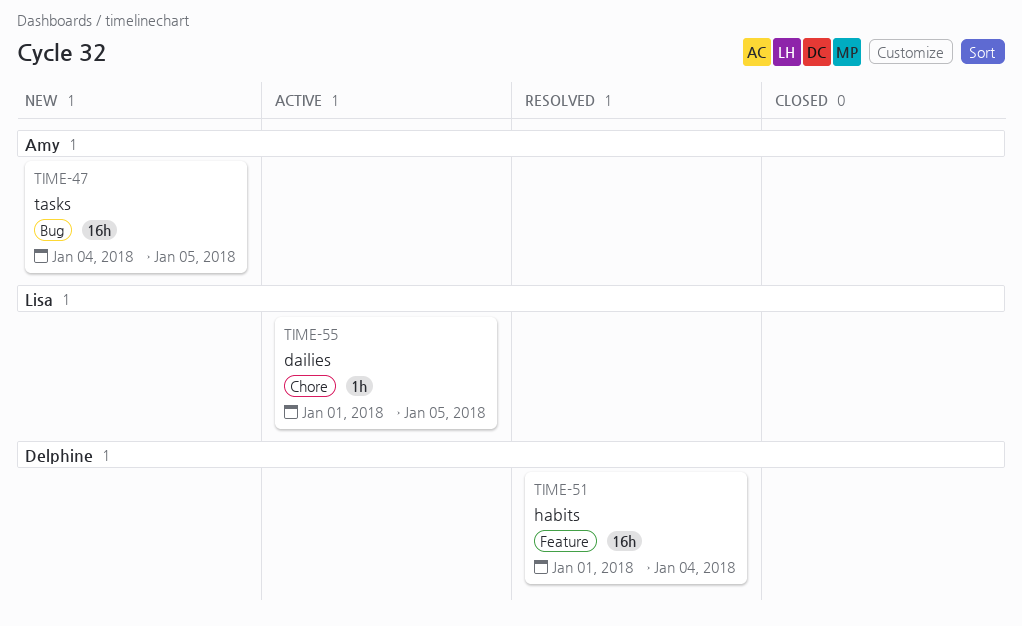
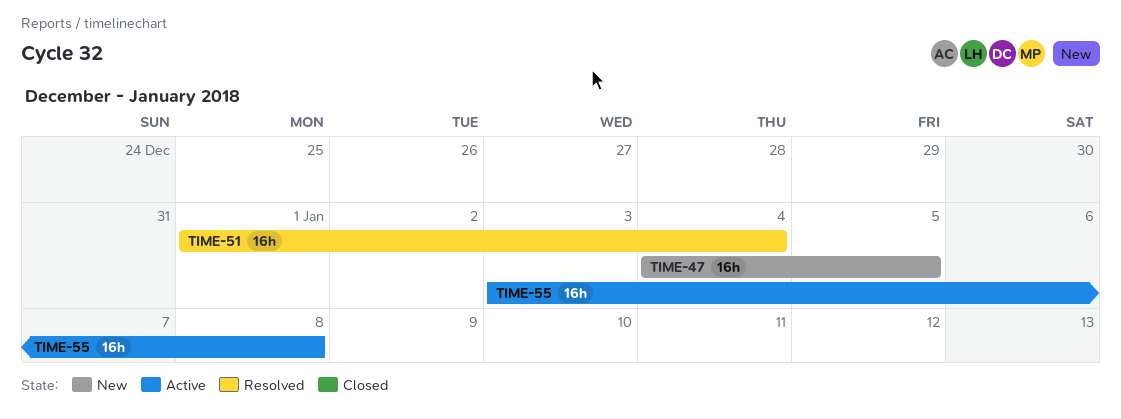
TIME-55, estimate: 1h -> 16h
TIME-55, start: Jan 1 -> Jan 3
TIME-55, due: Jan 5 -> Jan 8

